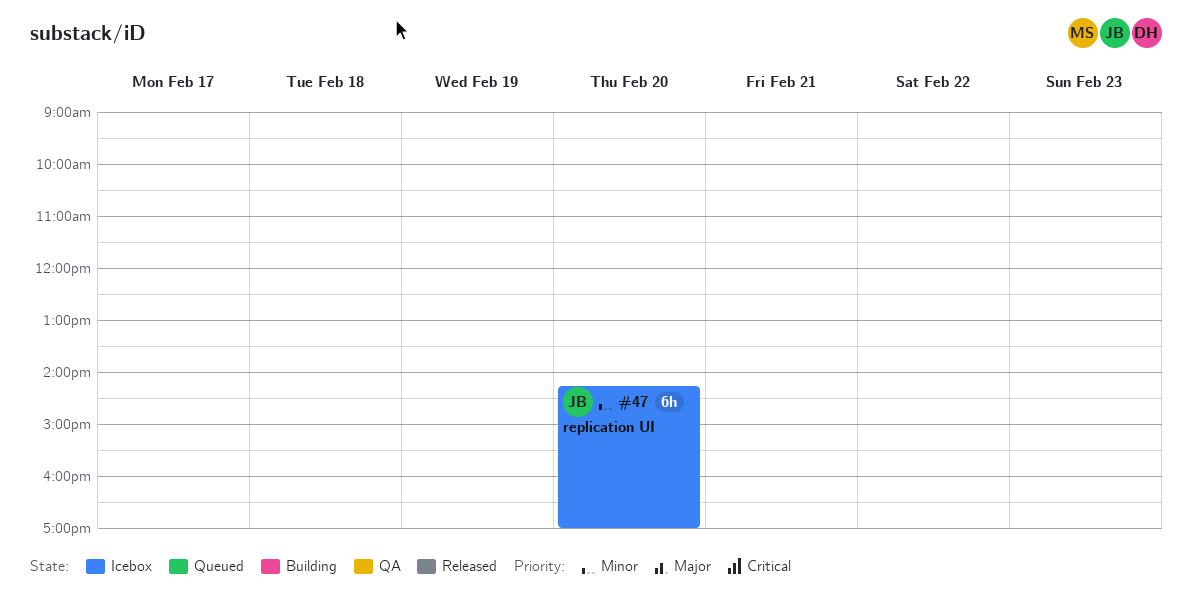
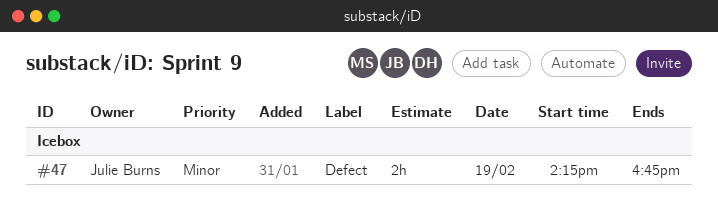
#47, estimate: 6h -> 2h
#47, day: Feb 20 -> Feb 19
#47, ends: 17:00 -> 16:45

